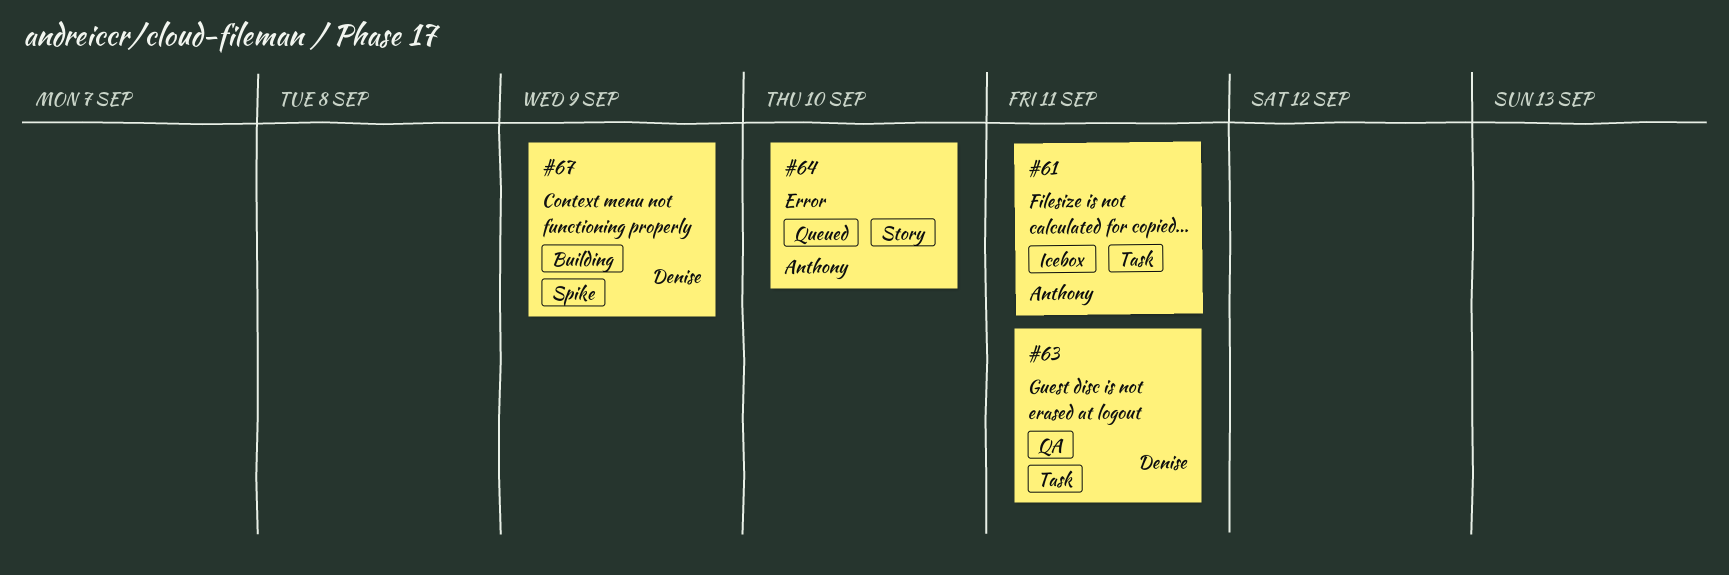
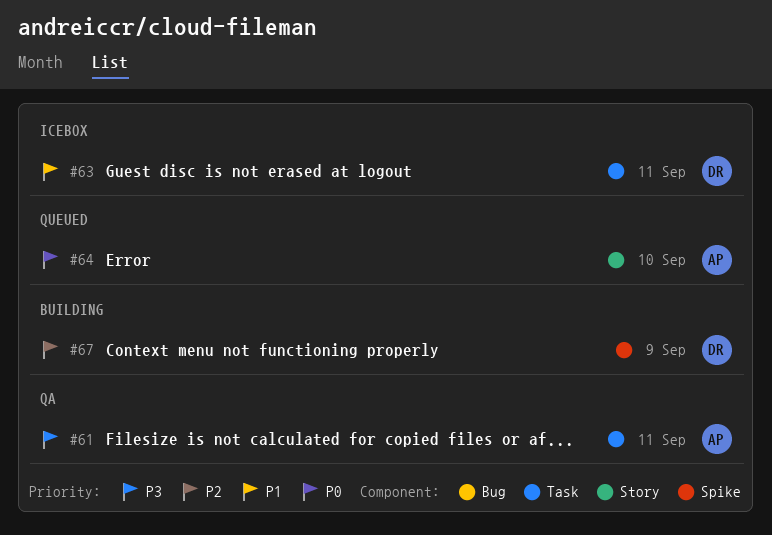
#61, status: Icebox -> QA
#63, status: QA -> Icebox

